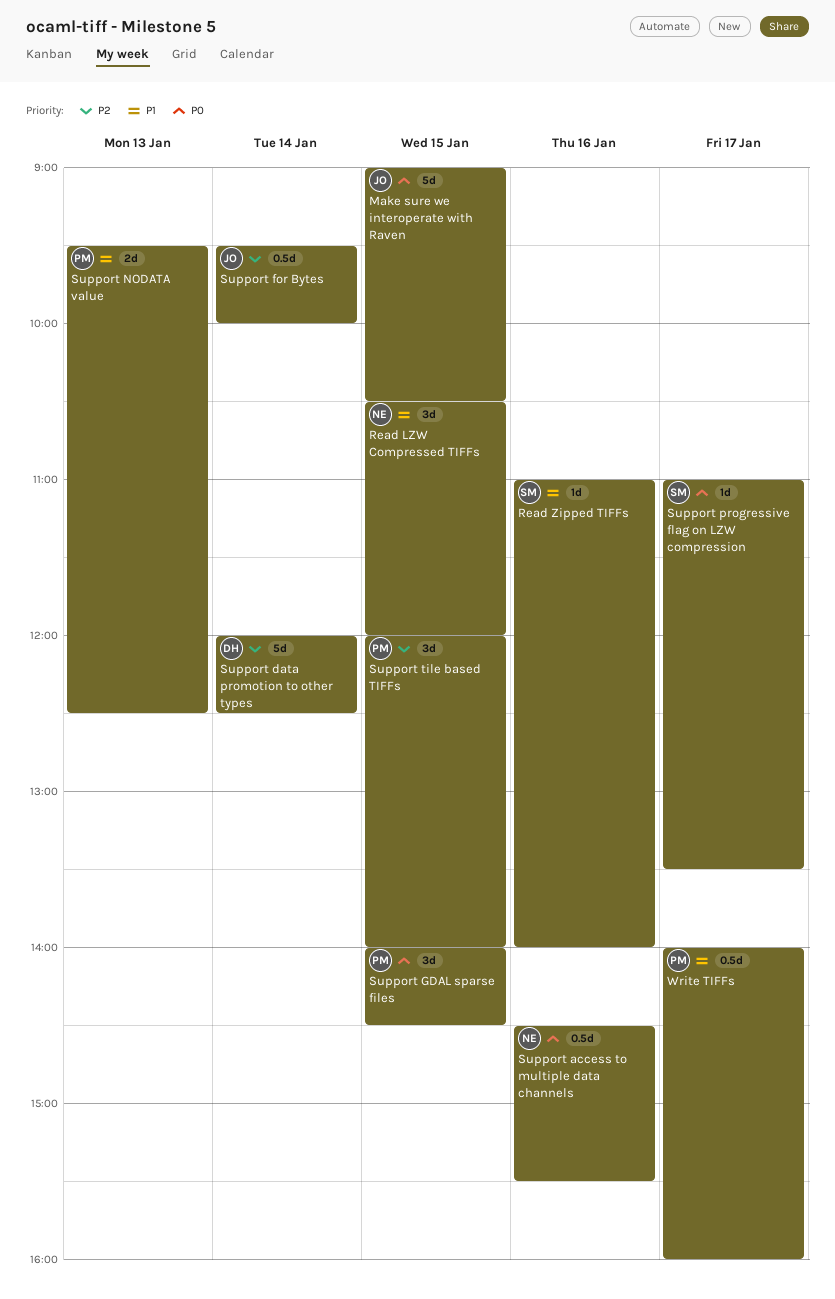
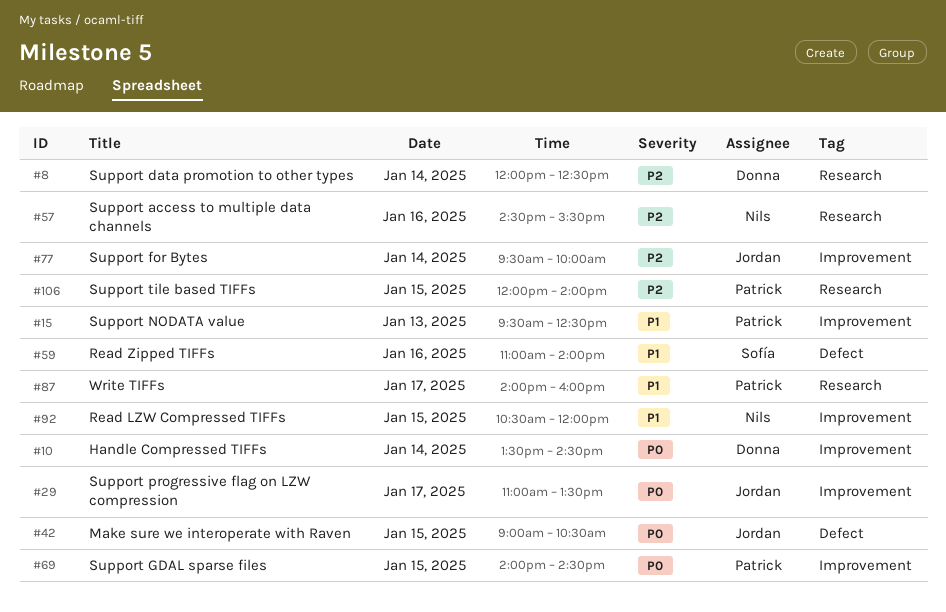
Handle Compressed TIFFs: none -> present
Support access to multiple data channels, priority: P0 -> P2
Support progressive flag on LZW compression, owner: Sofía -> Jordan

